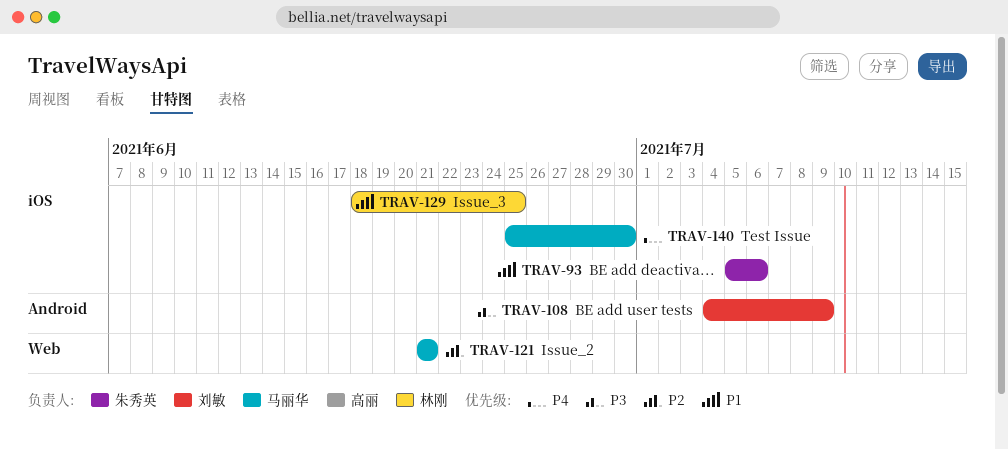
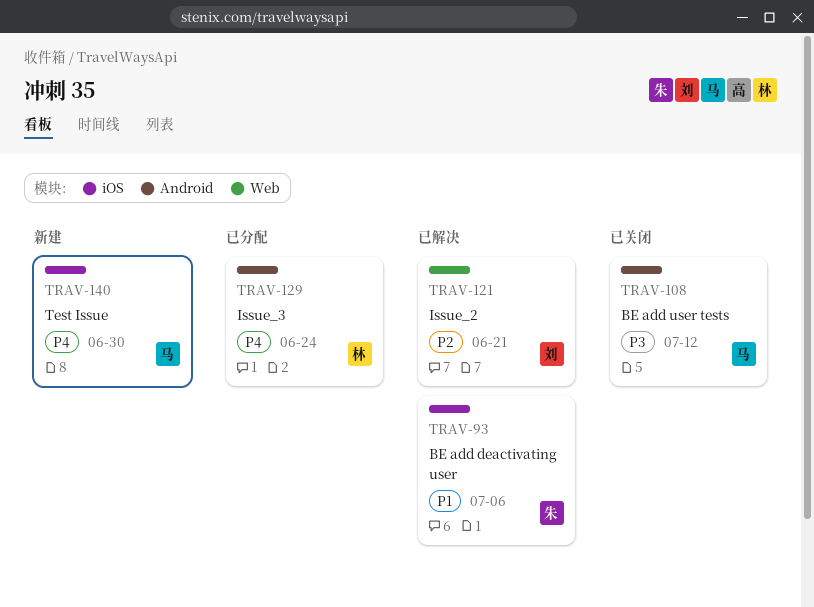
TRAV-108, owner: 刘敏 -> 马丽华
TRAV-108, due: Jul 9 -> Jul 12
TRAV-121, owner: 马丽华 -> 刘敏
TRAV-129, priority: P1 -> P4
TRAV-129, label: iOS -> Android
TRAV-129, due: Jun 25 -> Jun 24

